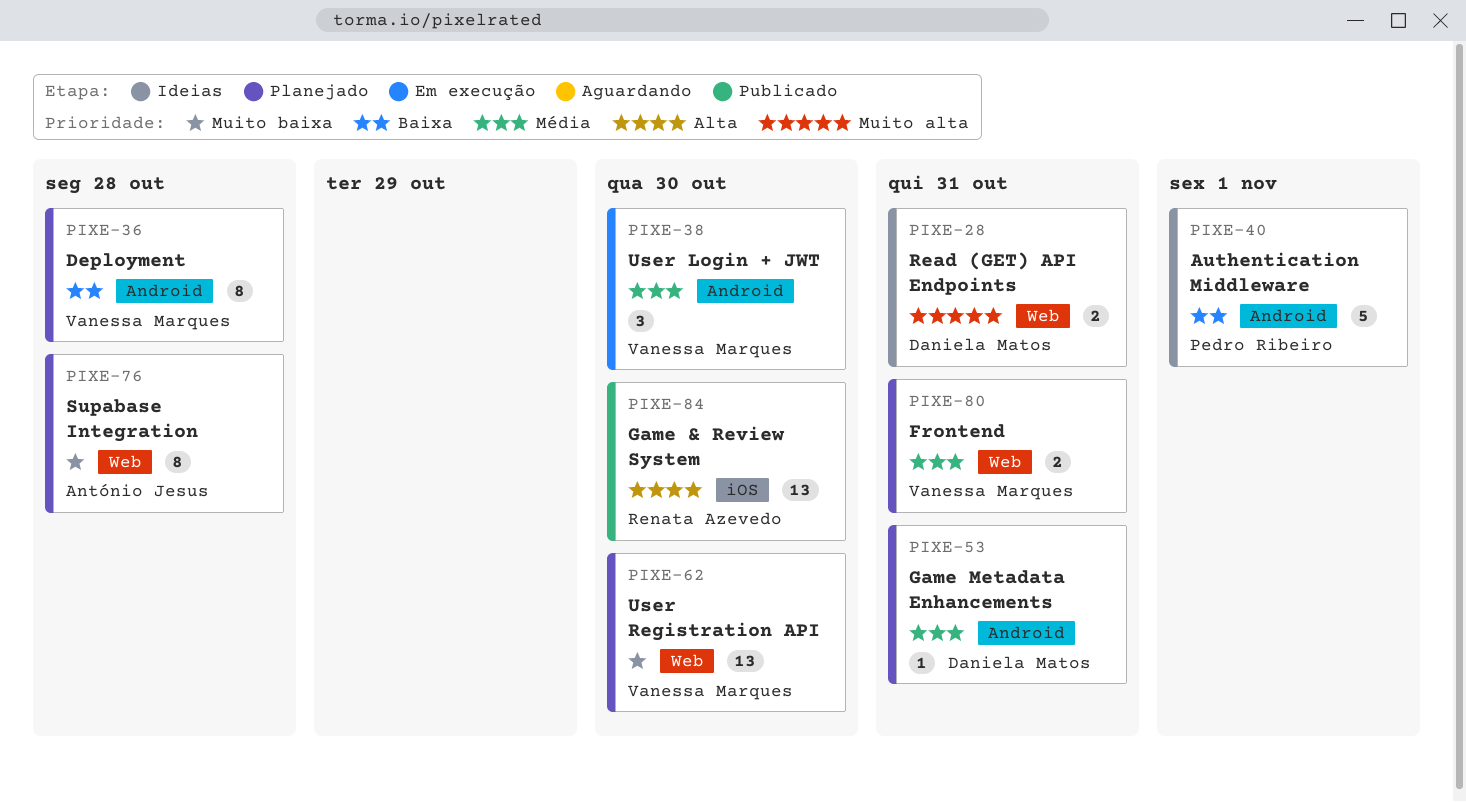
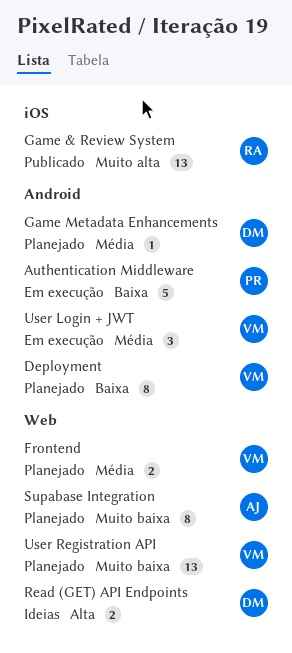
Authentication Middleware, status: Ideias -> Em execução
Game & Review System, priority: Alta -> Muito alta
Read (GET) API Endpoints, priority: Muito alta -> Alta

